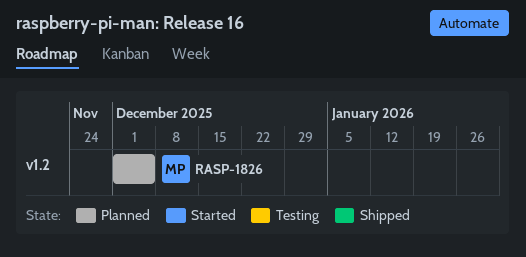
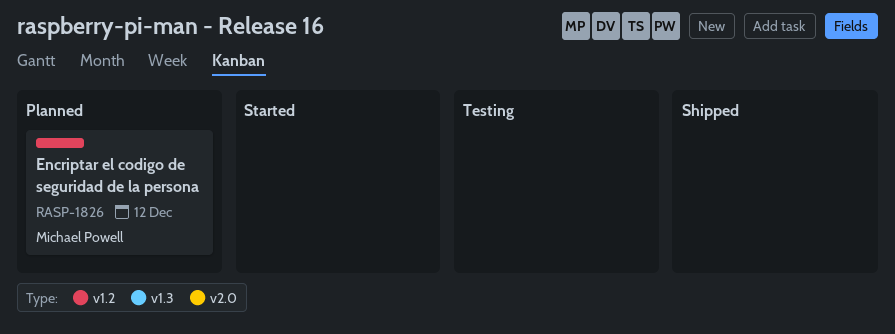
RASP-1826, due: Dec 5 -> Dec 12

